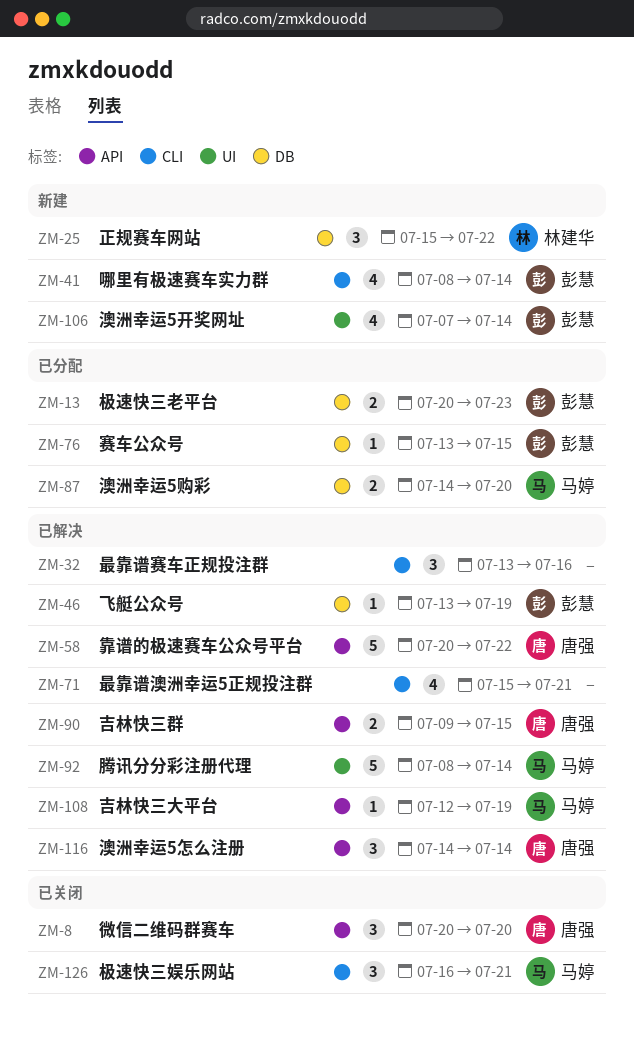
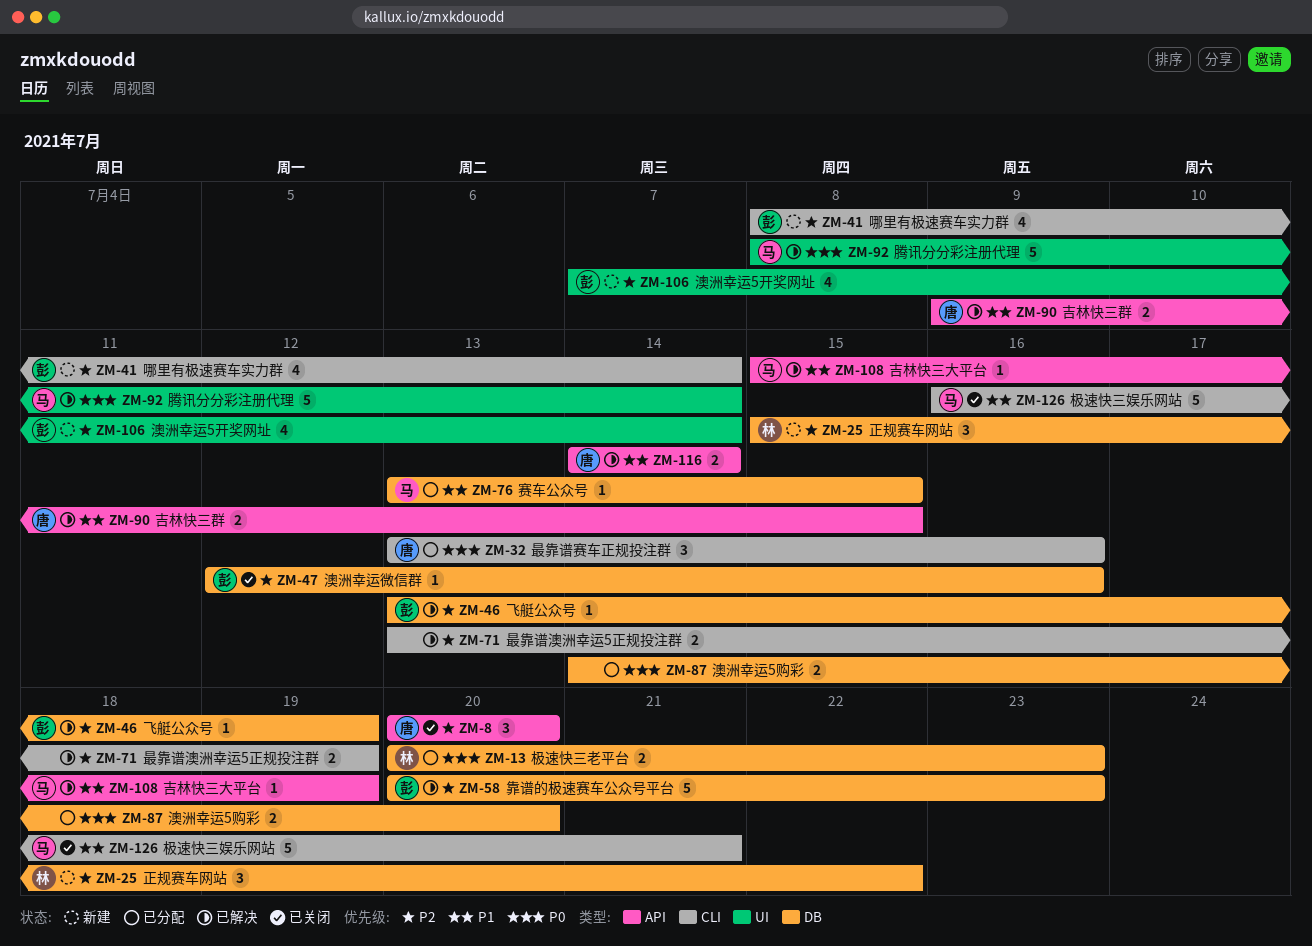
ZM-13, owner: 彭慧 -> 林建华
ZM-32, status: 已解决 -> 已分配
ZM-32, owner: none -> 唐强
ZM-47: none -> present
ZM-58, owner: 唐强 -> 彭慧
ZM-58, label: API -> DB
ZM-58, due: Jul 22 -> Jul 23
ZM-71, estimate: 4 -> 2
ZM-71, start: Jul 15 -> Jul 13
ZM-71, due: Jul 21 -> Jul 19
ZM-76, owner: 彭慧 -> 马婷
ZM-87, owner: 马婷 -> none
ZM-108, start: Jul 12 -> Jul 15
ZM-116, estimate: 3 -> 2
ZM-126, estimate: 3 -> 5

